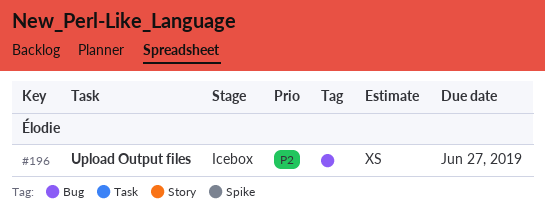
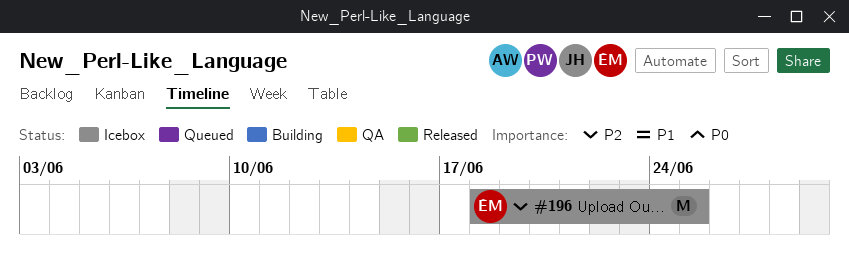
#196, estimate: XS -> M
#196, due: Jun 27 -> Jun 25

